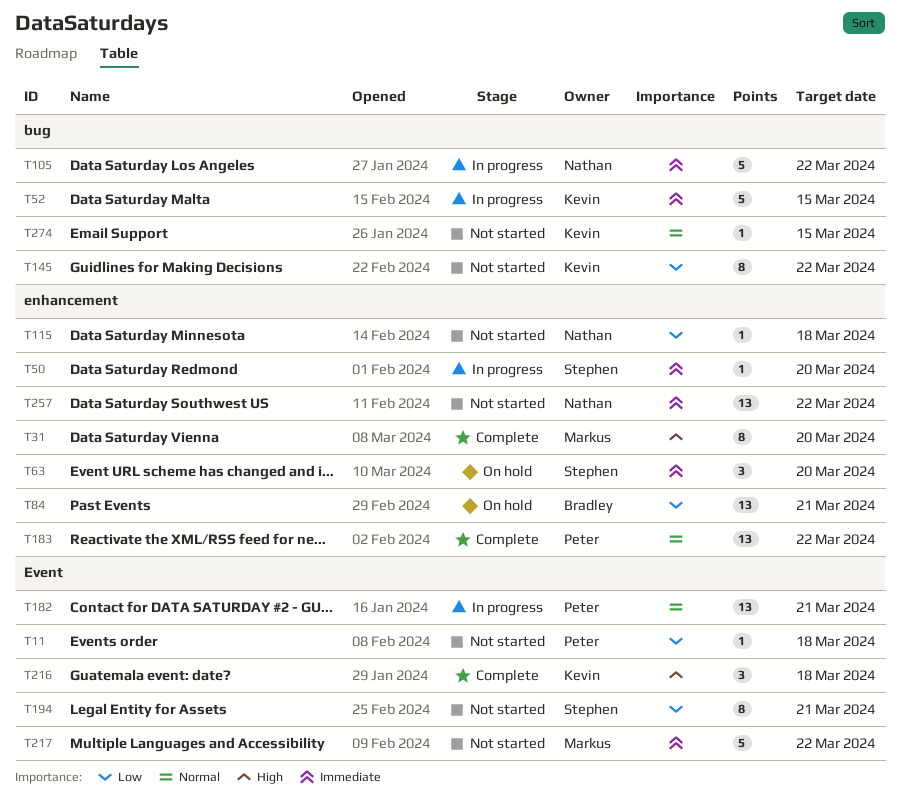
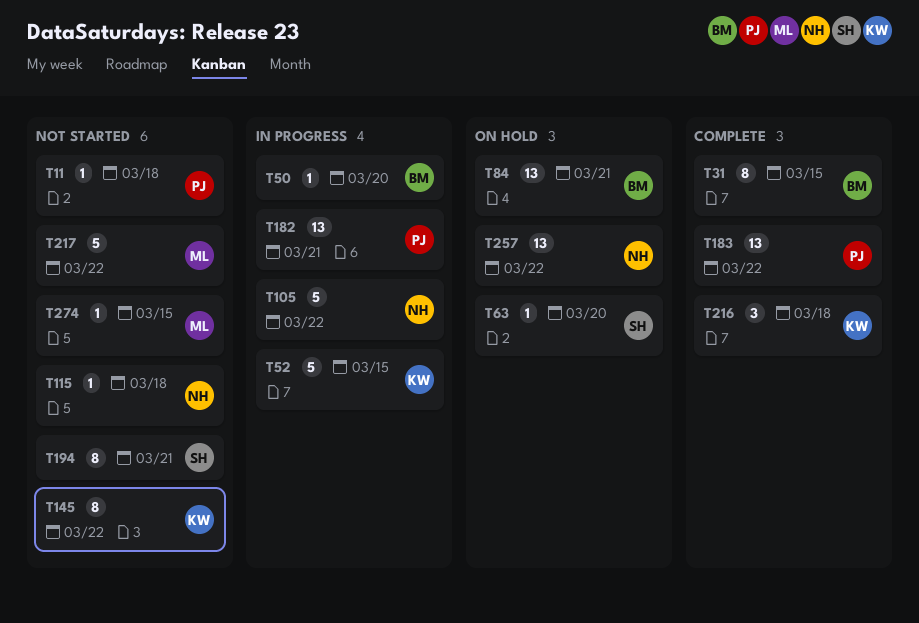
T31, owner: Markus -> Bradley
T31, due: Mar 20 -> Mar 15
T50, owner: Stephen -> Bradley
T63, estimate: 3 -> 1
T257, status: Not started -> On hold
T274, owner: Kevin -> Markus

